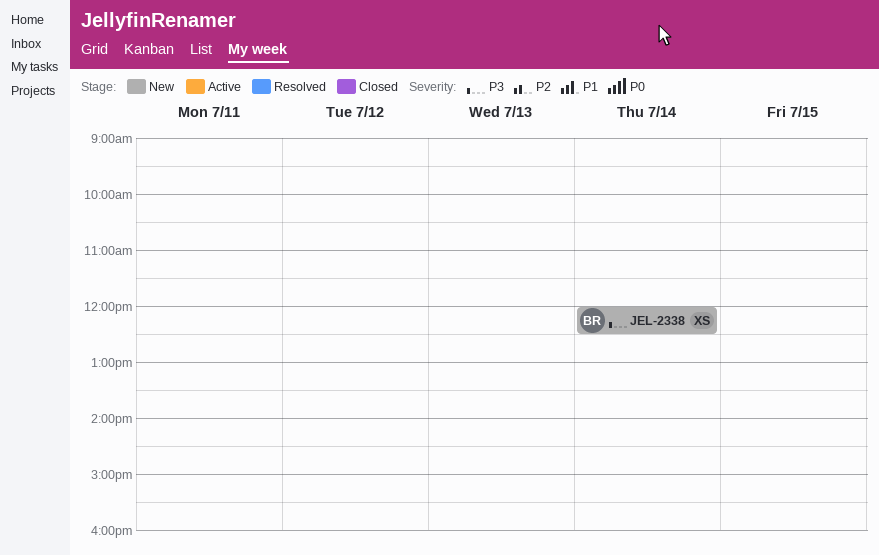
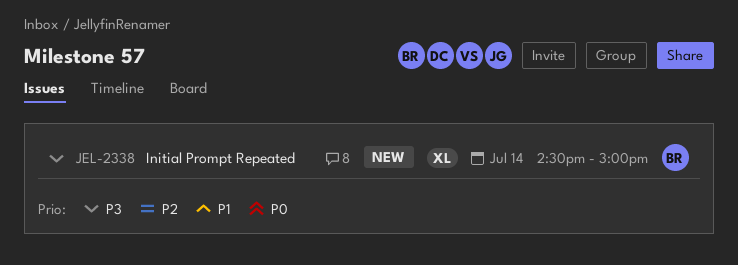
JEL-2338, estimate: XS -> XL
JEL-2338, begins: 12:00 -> 14:30
JEL-2338, ends: 12:30 -> 15:00

